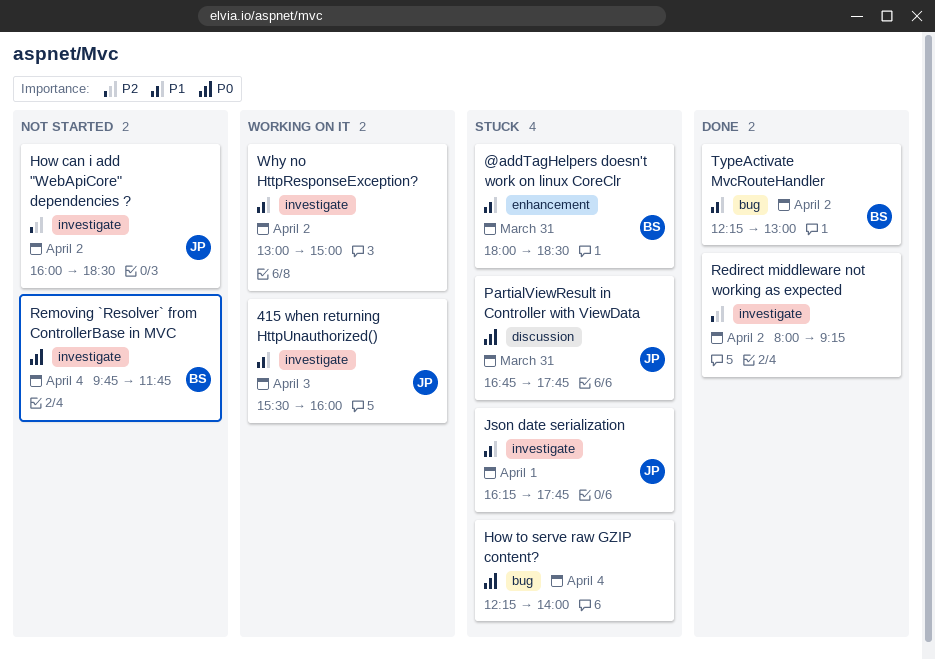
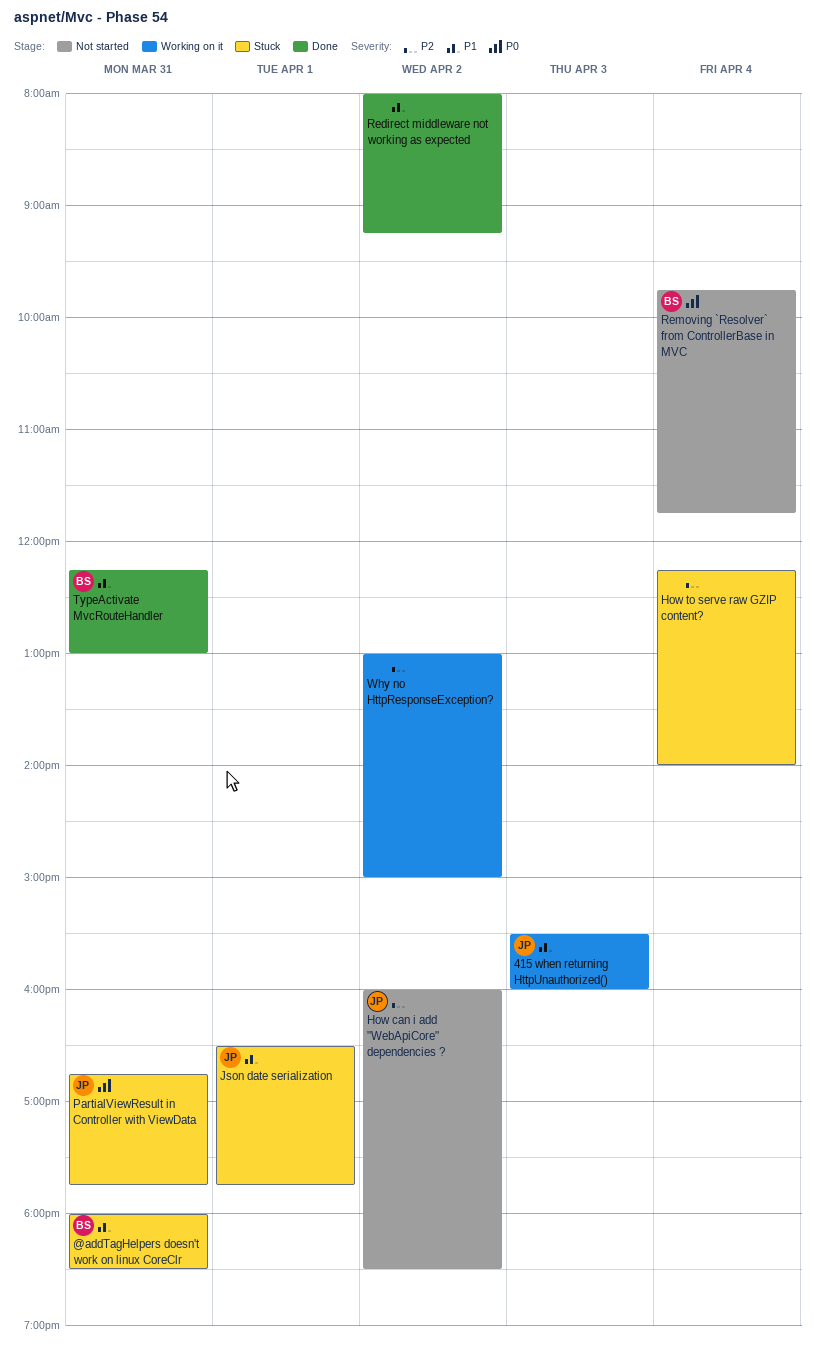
How to serve raw GZIP content?, priority: P0 -> P2
Json date serialization, begins: 16:15 -> 16:30
Redirect middleware not working as expected, priority: P2 -> P1
TypeActivate MvcRouteHandler, day: Apr 2 -> Mar 31
Why no HttpResponseException?, priority: P1 -> P2

